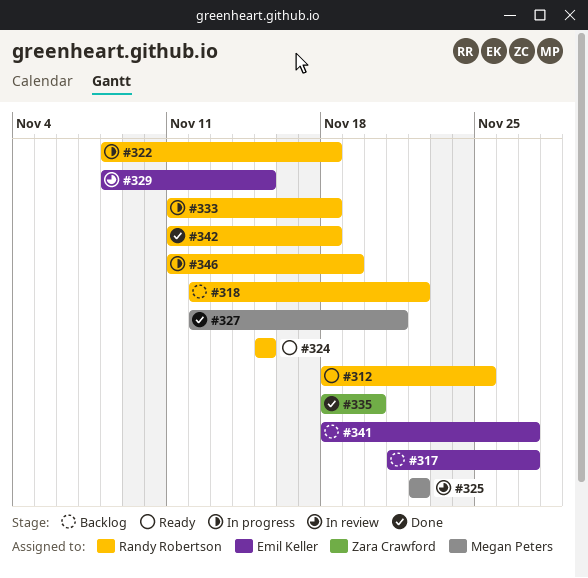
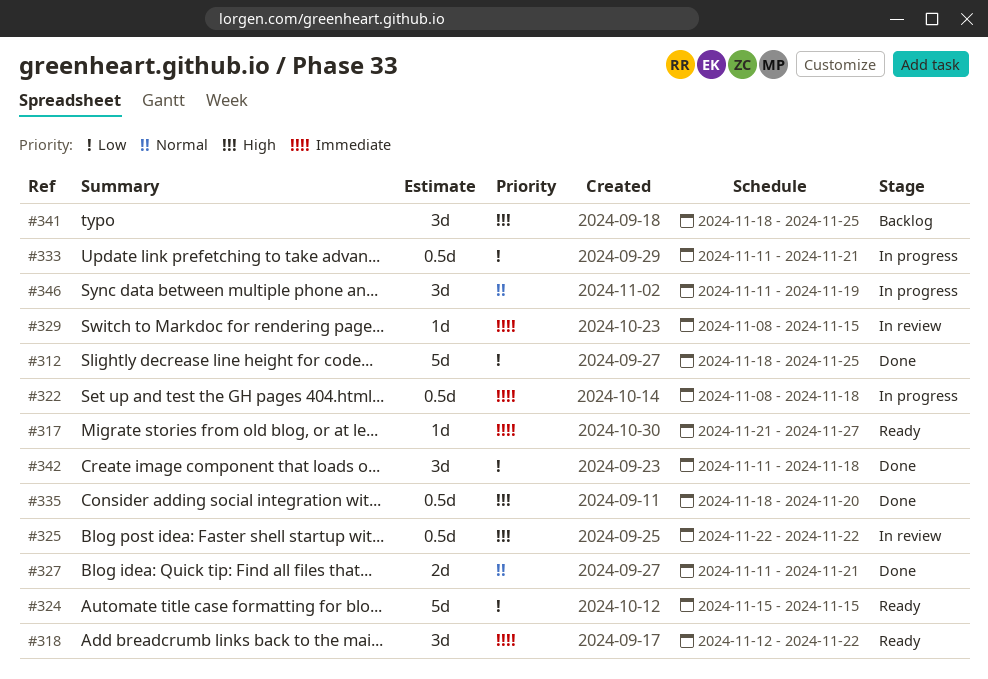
#312, status: Ready -> Done
#317, status: Backlog -> Ready
#318, status: Backlog -> Ready
#327, start: Nov 12 -> Nov 11
#333, due: Nov 18 -> Nov 21
#341, due: Nov 27 -> Nov 25

